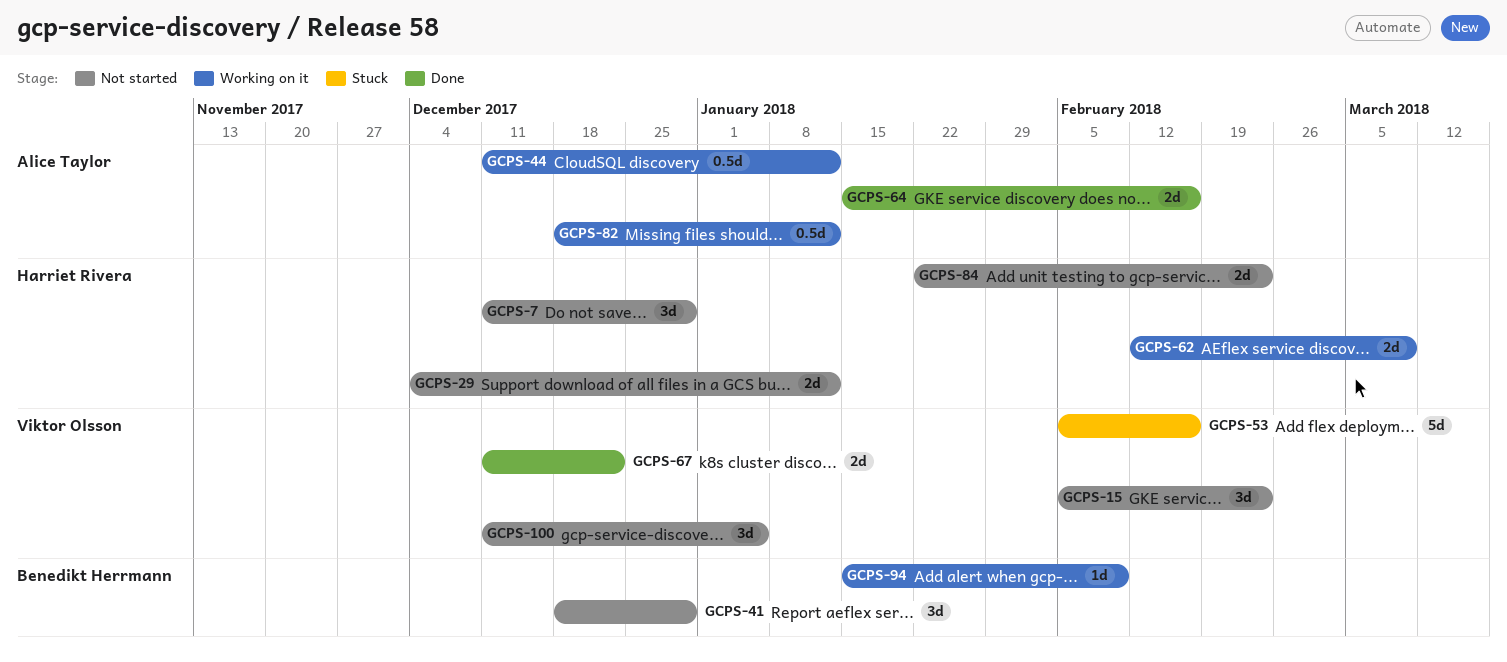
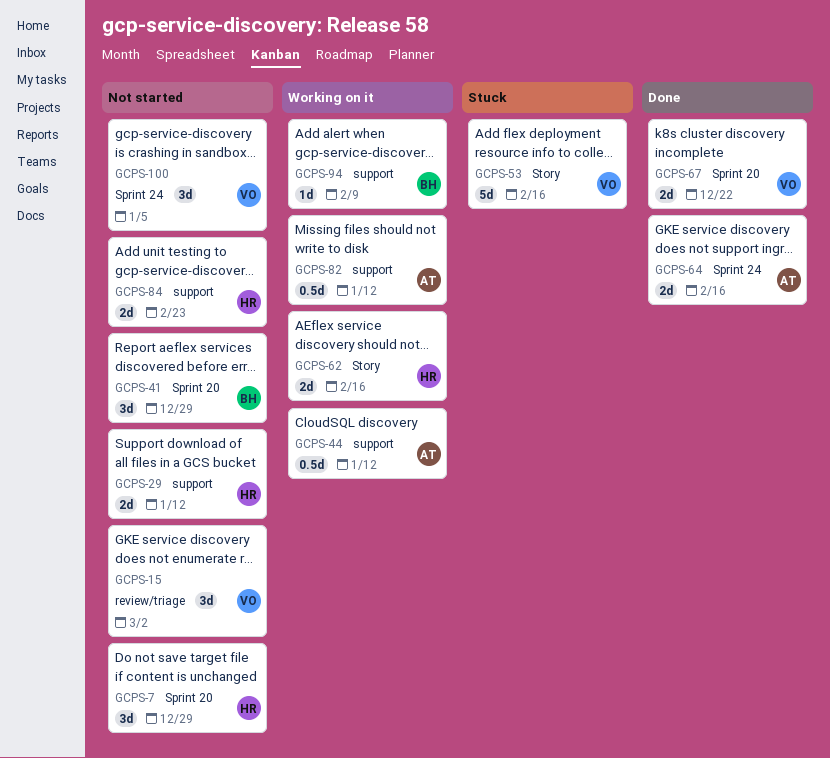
GCPS-15, due: Feb 23 -> Mar 2
GCPS-62, due: Mar 9 -> Feb 16

